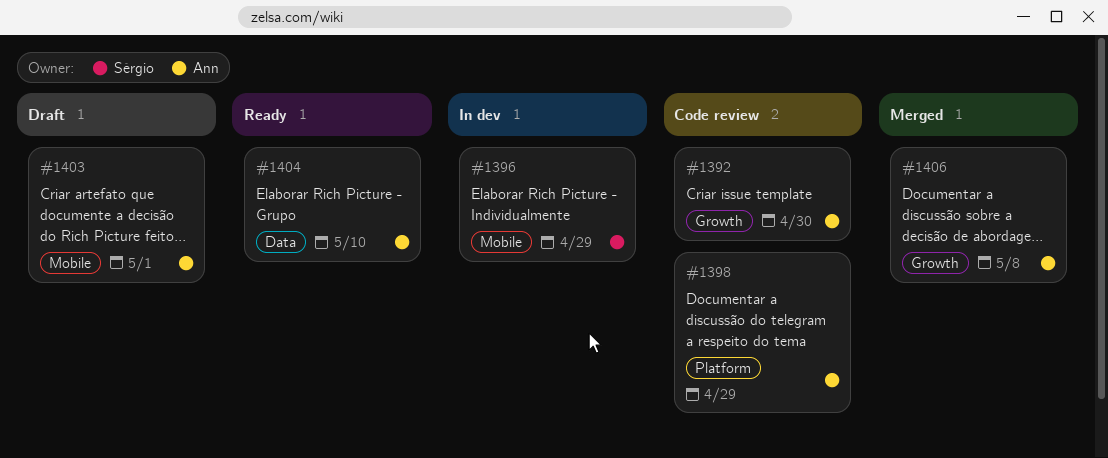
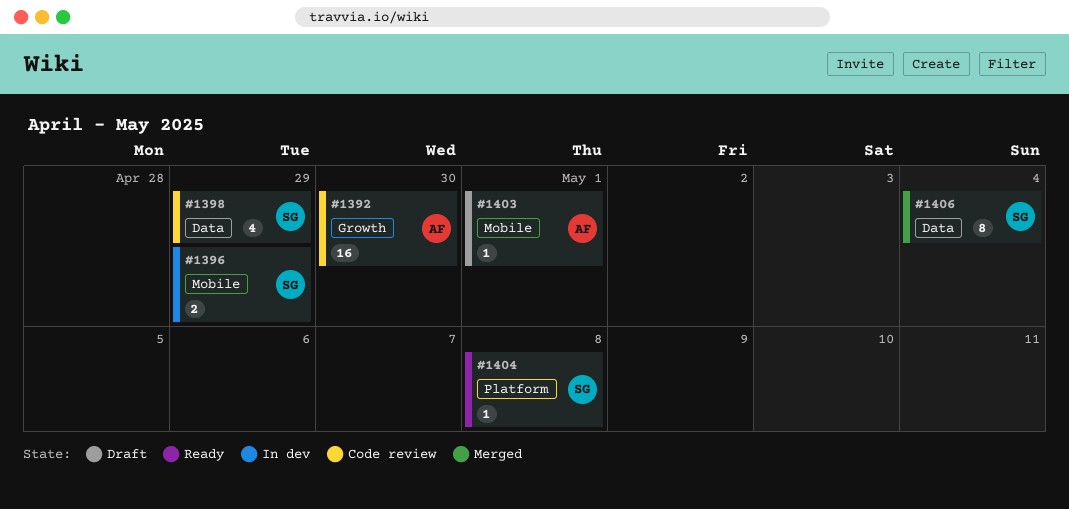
#1398, owner: Ann -> Sérgio
#1398, label: Platform -> Data
#1404, owner: Ann -> Sérgio
#1404, label: Data -> Platform
#1404, due: May 10 -> May 8
#1406, owner: Ann -> Sérgio
#1406, label: Growth -> Data
#1406, due: May 8 -> May 4

